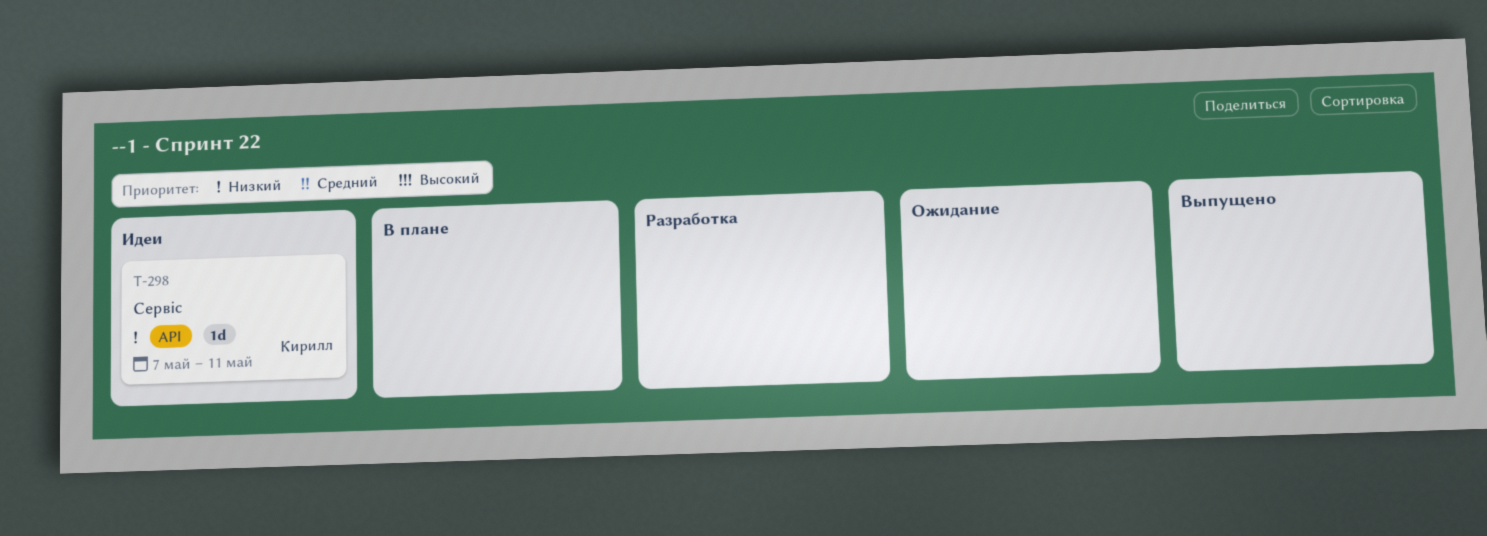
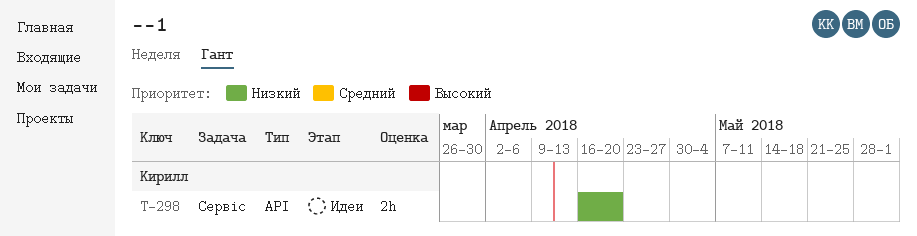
T-298, estimate: 1d -> 2h
T-298, start: May 7 -> Apr 16
T-298, due: May 11 -> Apr 20

